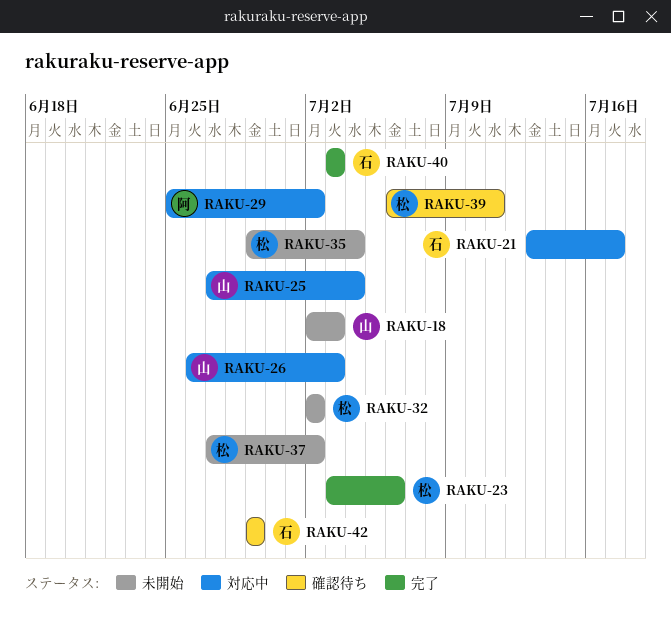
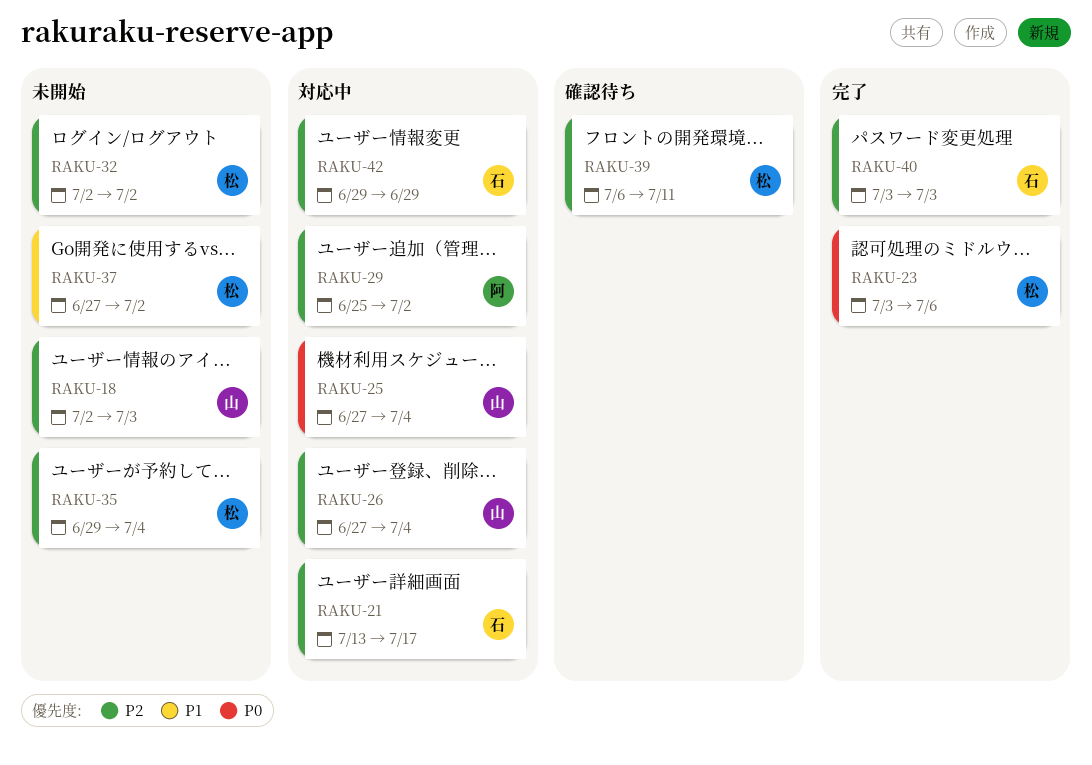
RAKU-26, start: Jun 26 -> Jun 27
RAKU-26, due: Jul 3 -> Jul 4
RAKU-42, status: 確認待ち -> 対応中

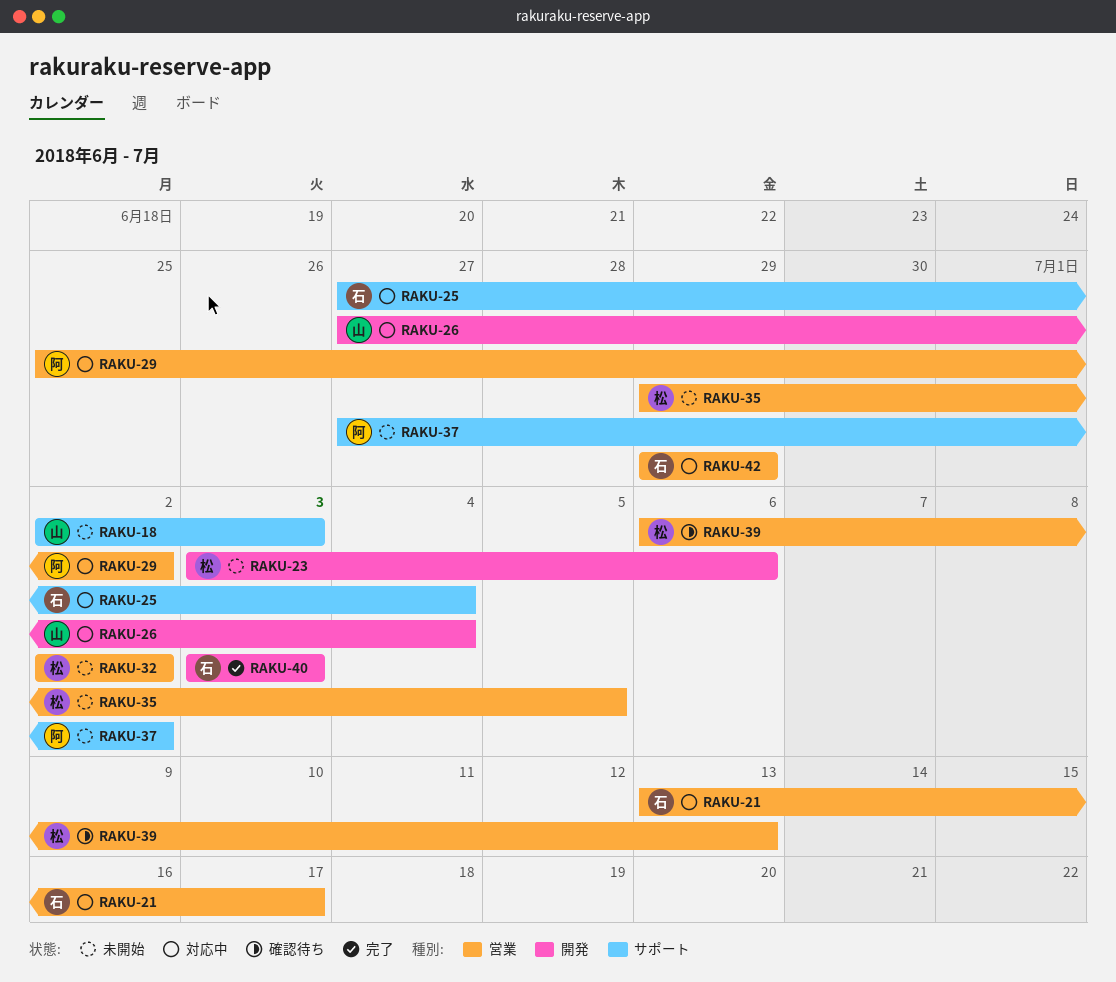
RAKU-23, status: 完了 -> 未開始
RAKU-25, owner: 山 -> 石
RAKU-35, due: Jul 4 -> Jul 5
RAKU-37, owner: 松 -> 阿
RAKU-39, due: Jul 11 -> Jul 13

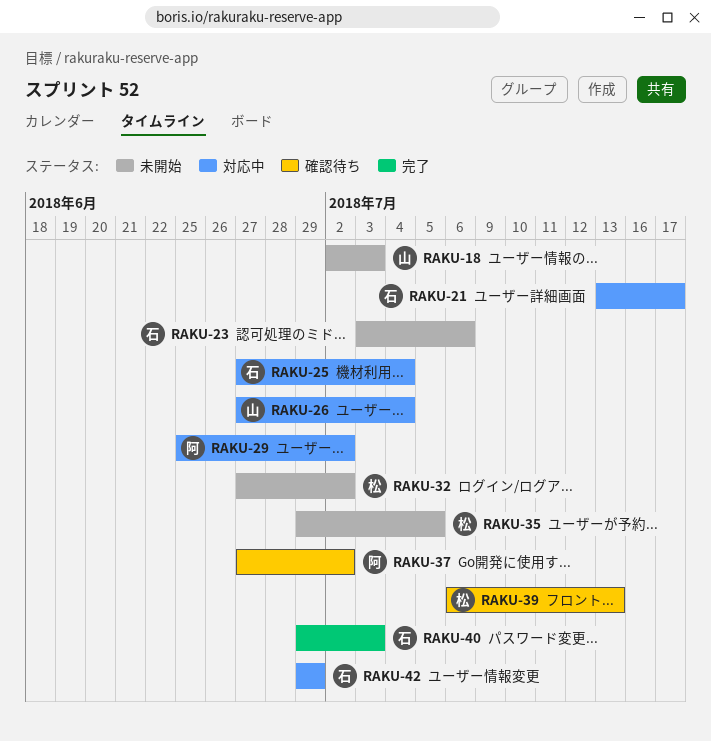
RAKU-23, owner: 松 -> 石
RAKU-32, start: Jul 2 -> Jun 27
RAKU-37, status: 未開始 -> 確認待ち
RAKU-40, start: Jul 3 -> Jun 29

